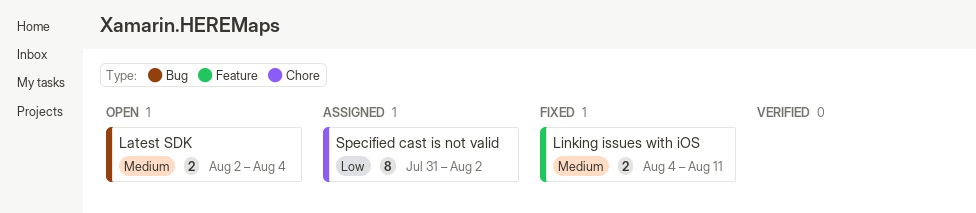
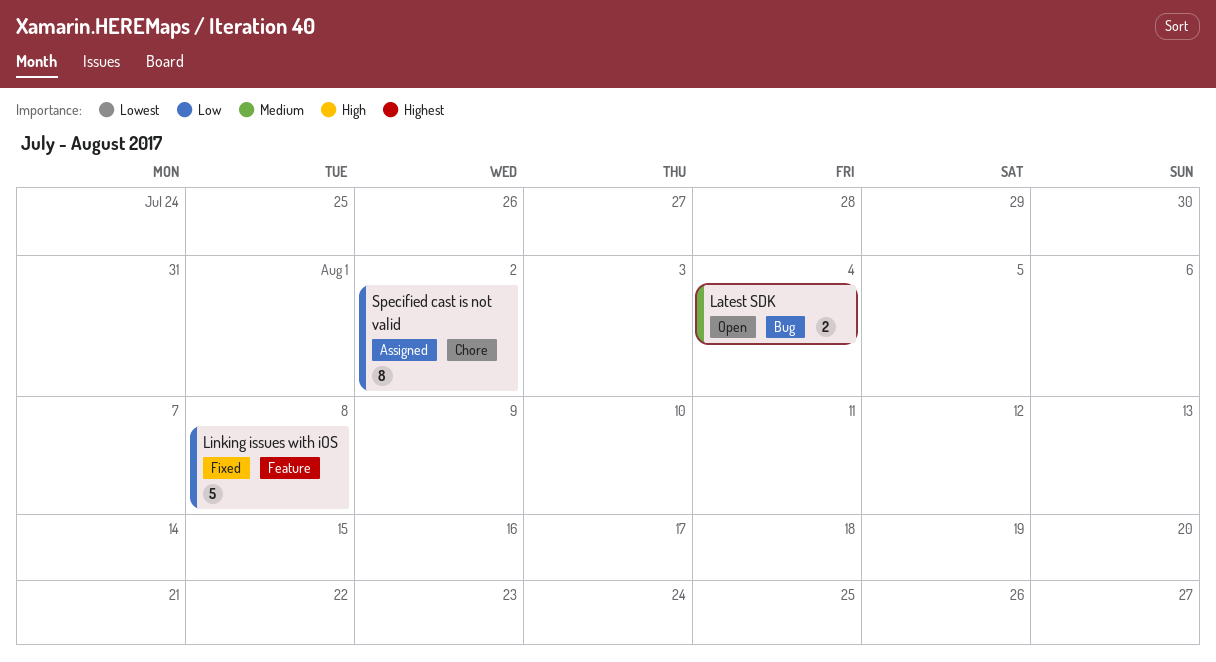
Linking issues with iOS, priority: Medium -> Low
Linking issues with iOS, estimate: 2 -> 5
Linking issues with iOS, due: Aug 11 -> Aug 8

